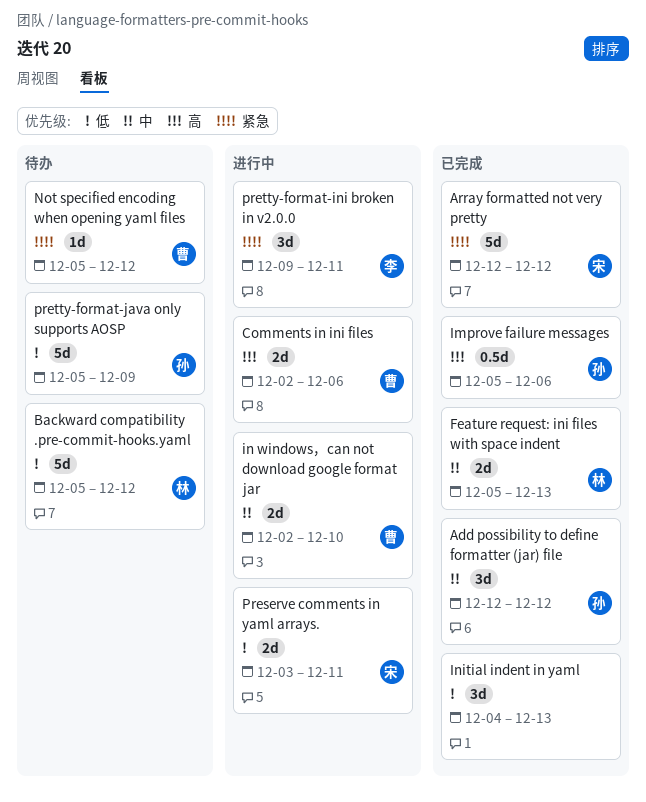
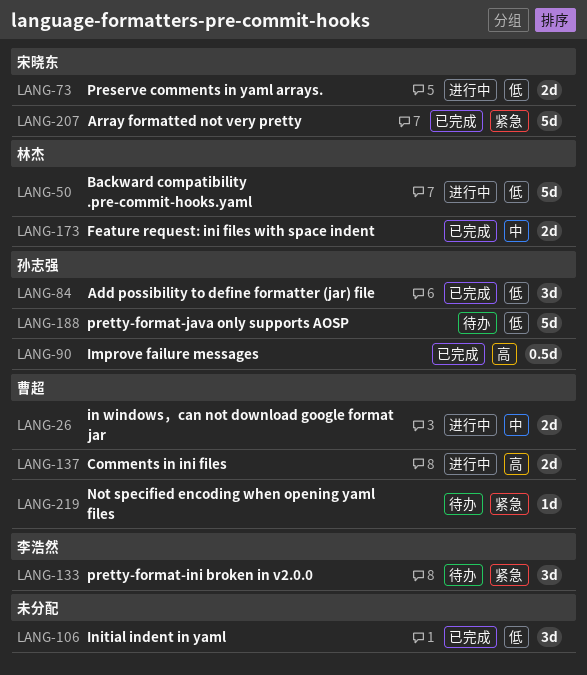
Add possibility to define formatter (jar) file, priority: 中 -> 低
Backward compatibility .pre-commit-hooks.yaml, status: 待办 -> 进行中
pretty-format-ini broken in v2.0.0, status: 进行中 -> 待办

